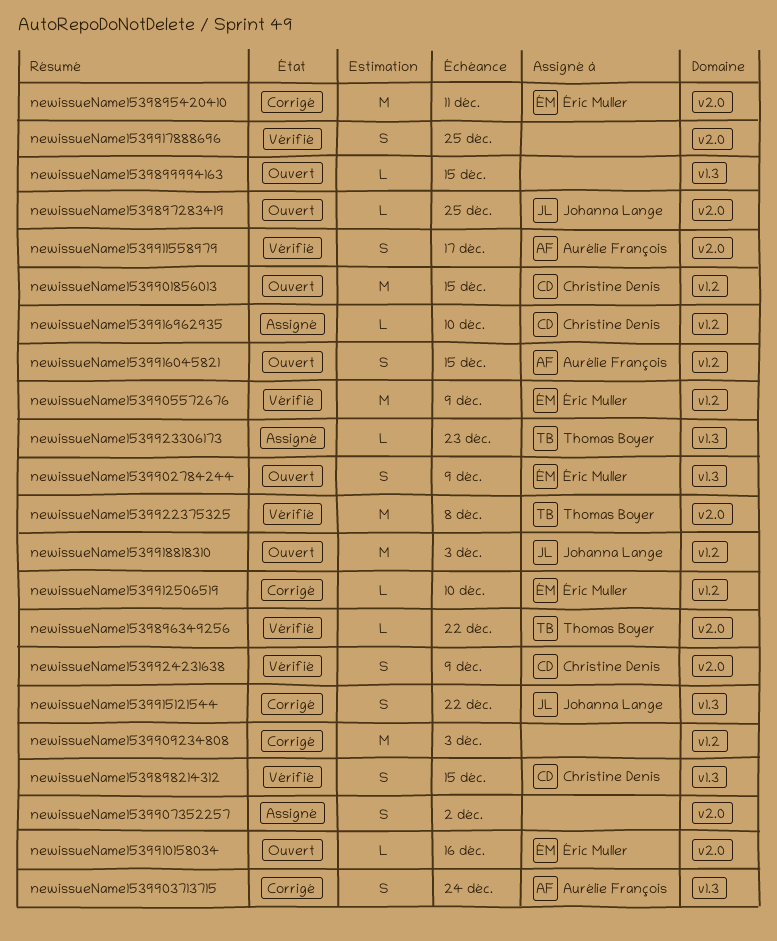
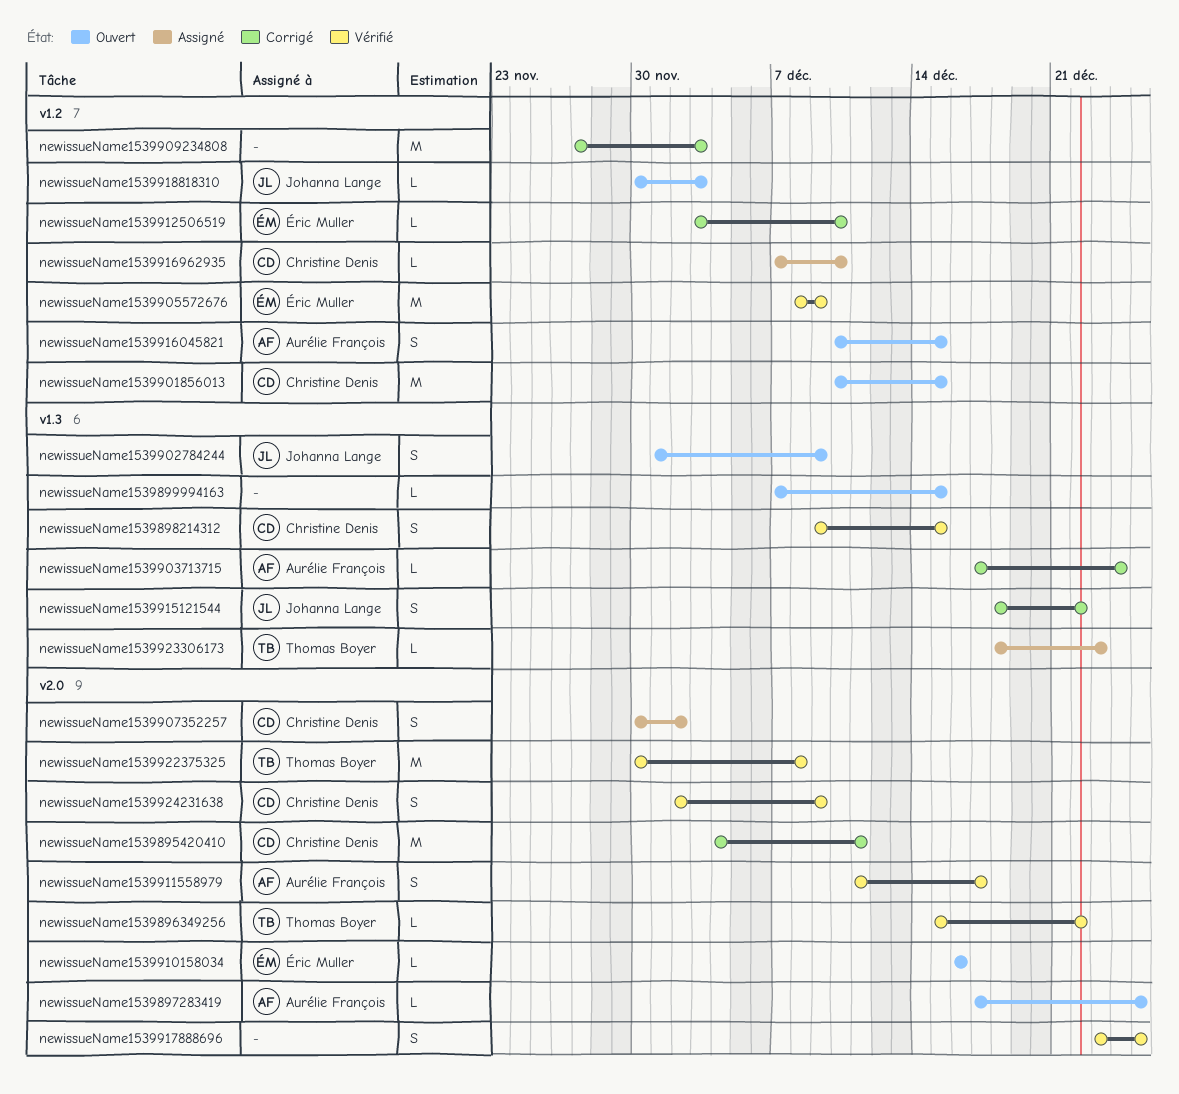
newissueName1539895420410, owner: Éric Muller -> Christine Denis
newissueName1539897283419, owner: Johanna Lange -> Aurélie François
newissueName1539902784244, owner: Éric Muller -> Johanna Lange
newissueName1539903713715, estimate: S -> L
newissueName1539907352257, owner: none -> Christine Denis
newissueName1539918818310, estimate: M -> L

